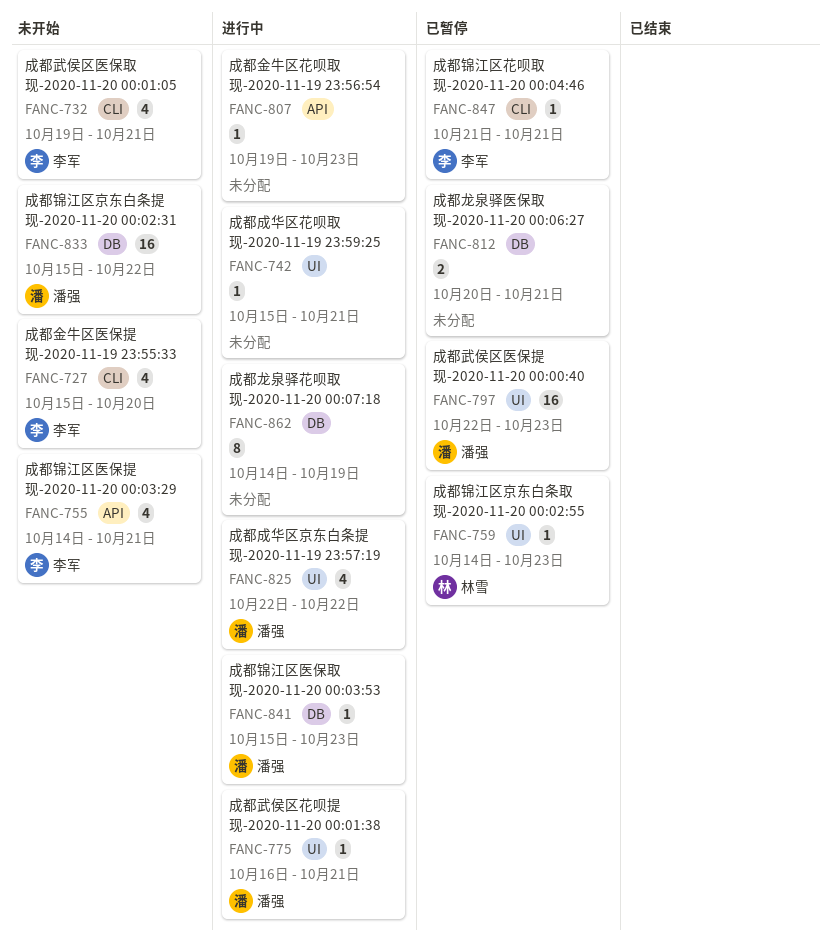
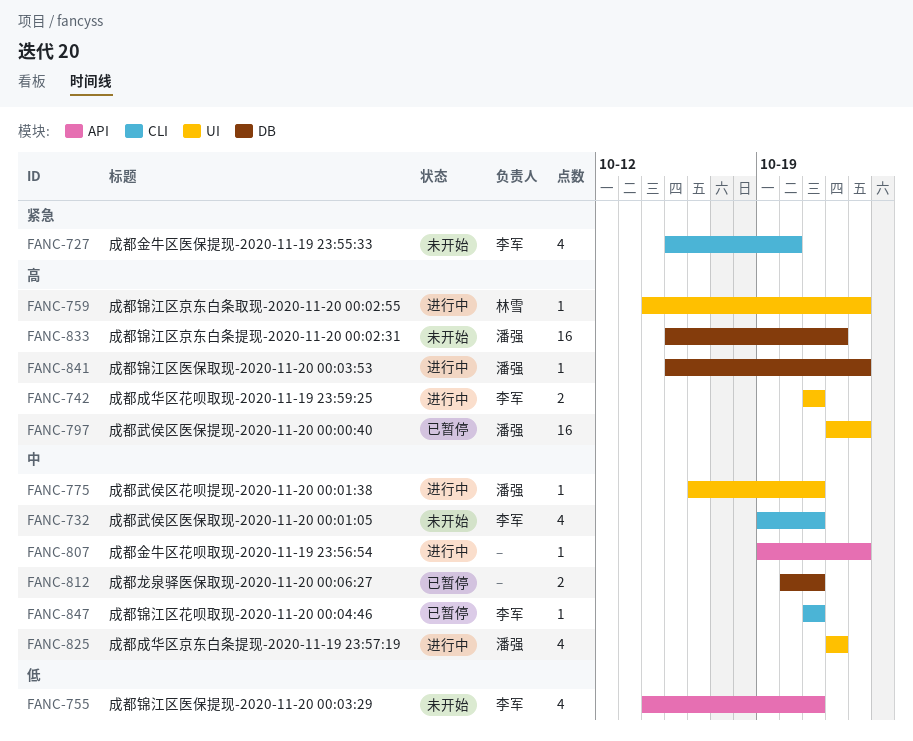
FANC-742, owner: none -> 李军
FANC-742, estimate: 1 -> 2
FANC-742, start: Oct 15 -> Oct 21
FANC-759, status: 已暂停 -> 进行中
FANC-862: present -> none

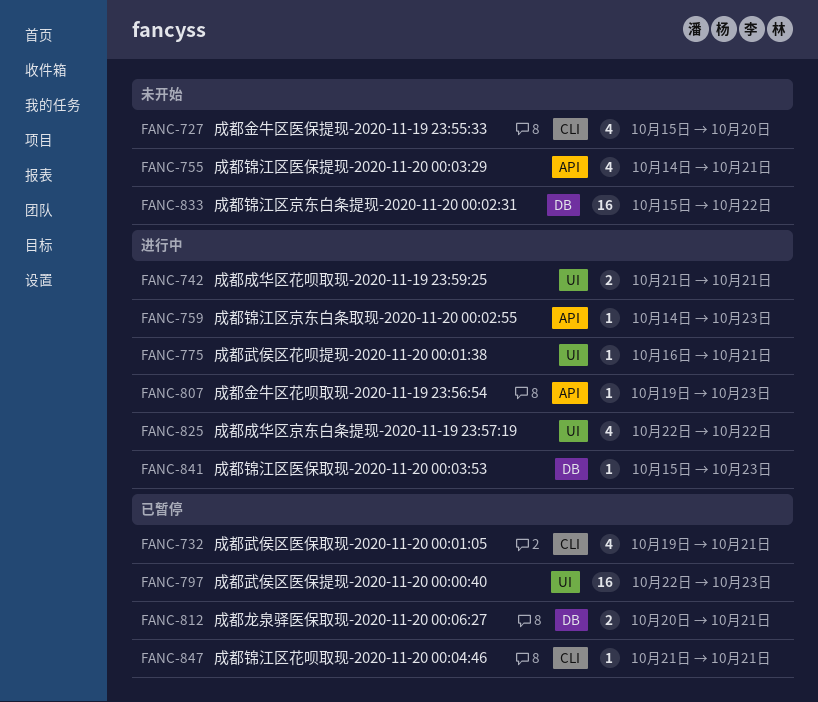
FANC-732, status: 未开始 -> 已暂停
FANC-759, label: UI -> API

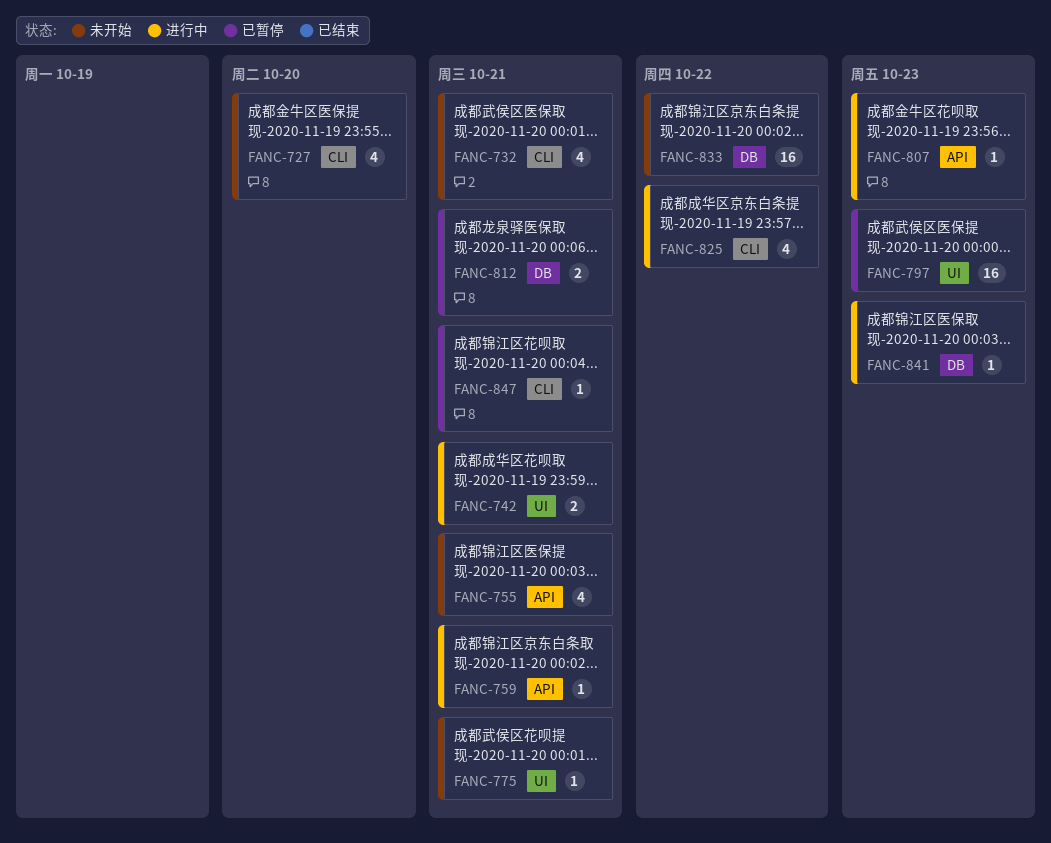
FANC-732, status: 已暂停 -> 未开始
FANC-759, due: Oct 23 -> Oct 21
FANC-775, status: 进行中 -> 未开始
FANC-825, label: UI -> CLI

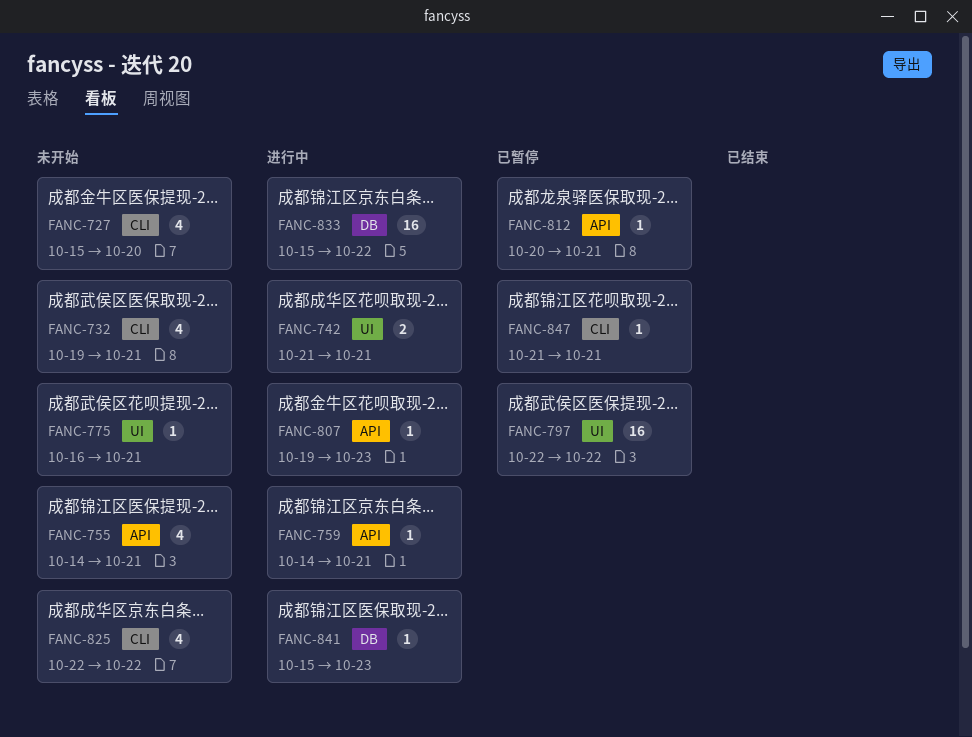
FANC-797, due: Oct 23 -> Oct 22
FANC-812, label: DB -> API
FANC-812, estimate: 2 -> 1
FANC-825, status: 进行中 -> 未开始
FANC-833, status: 未开始 -> 进行中

